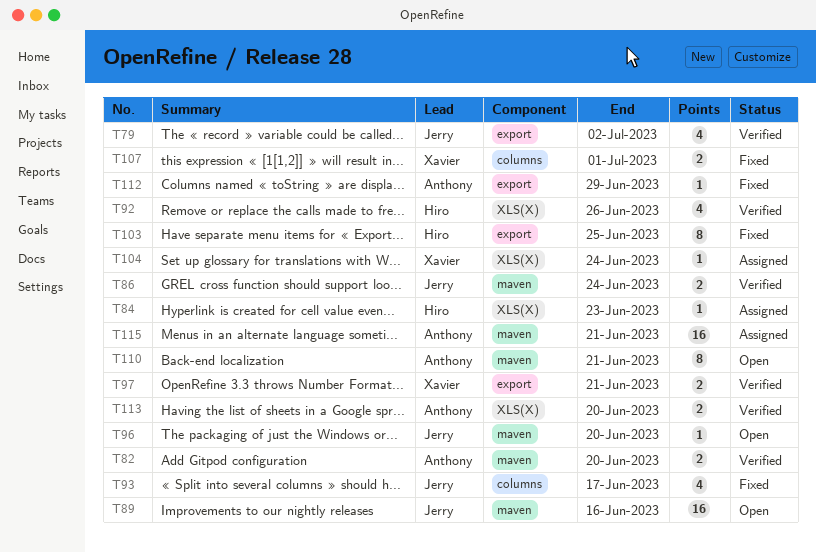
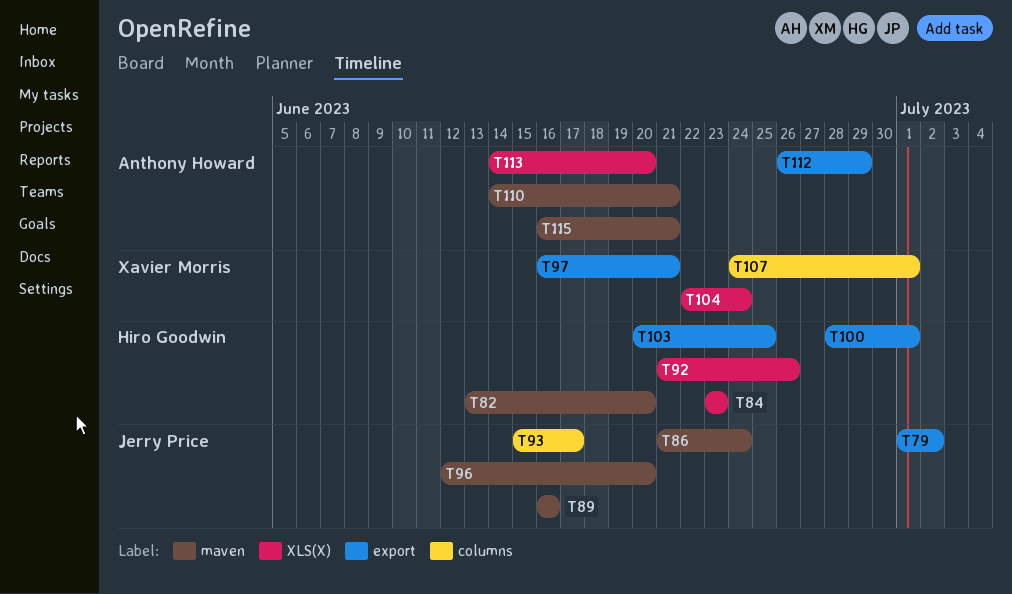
T82, owner: Anthony Howard -> Hiro Goodwin
T100: none -> present

